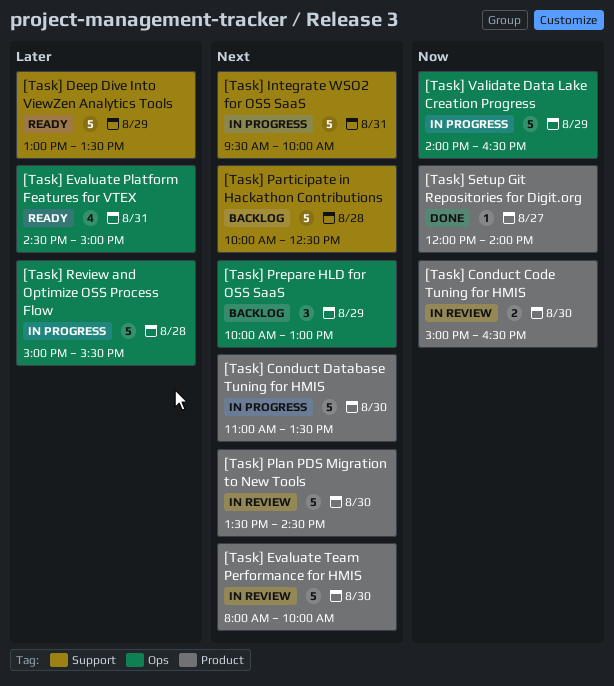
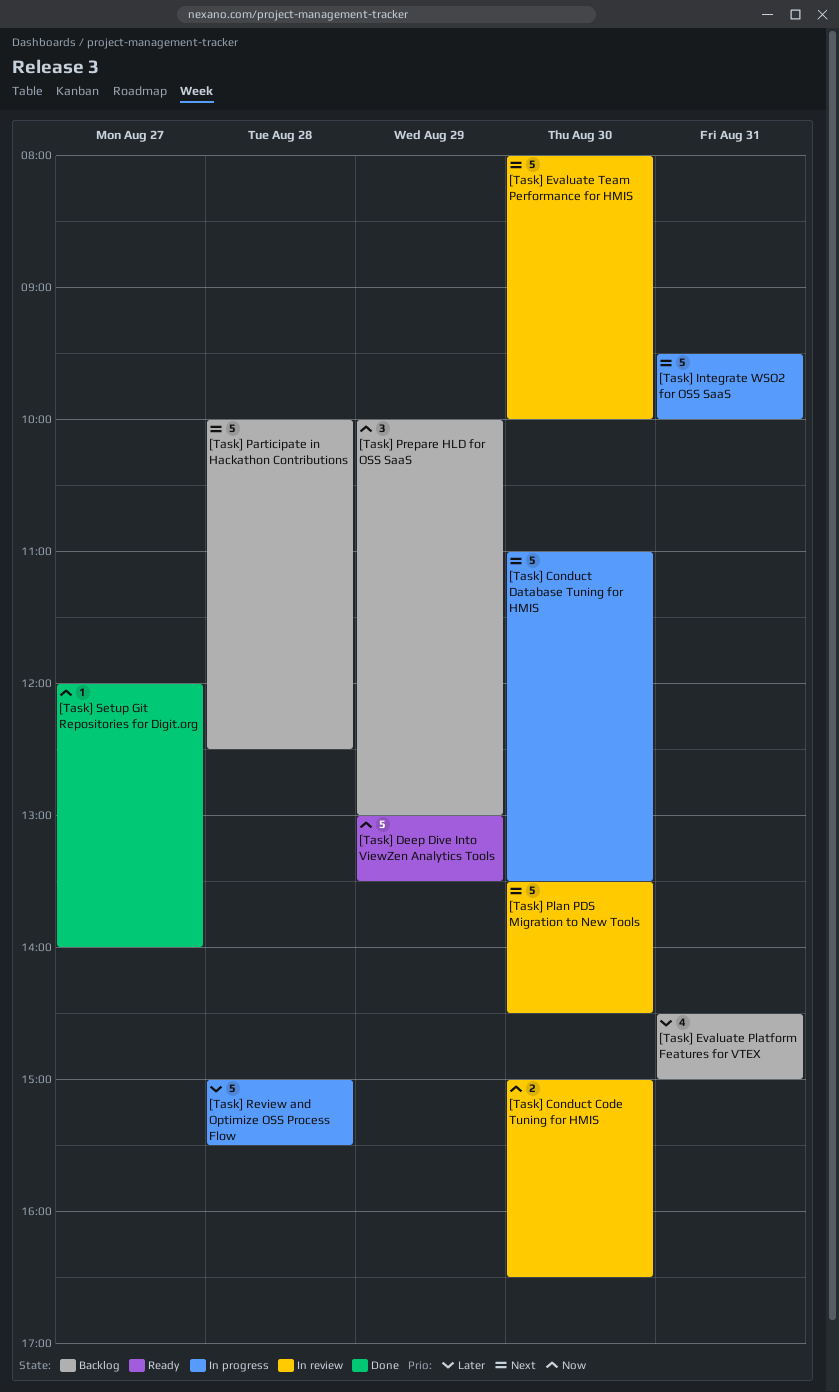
[Task] Deep Dive Into ViewZen Analytics Tools, priority: Later -> Now
[Task] Evaluate Platform Features for VTEX, status: Ready -> Backlog
[Task] Prepare HLD for OSS SaaS, priority: Next -> Now
[Task] Validate Data Lake Creation Progress: present -> none

